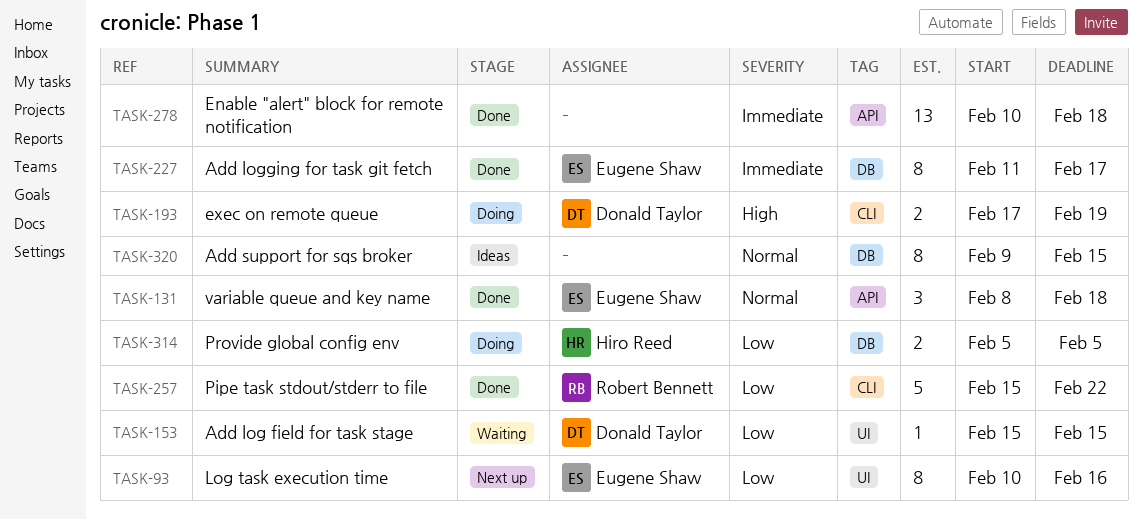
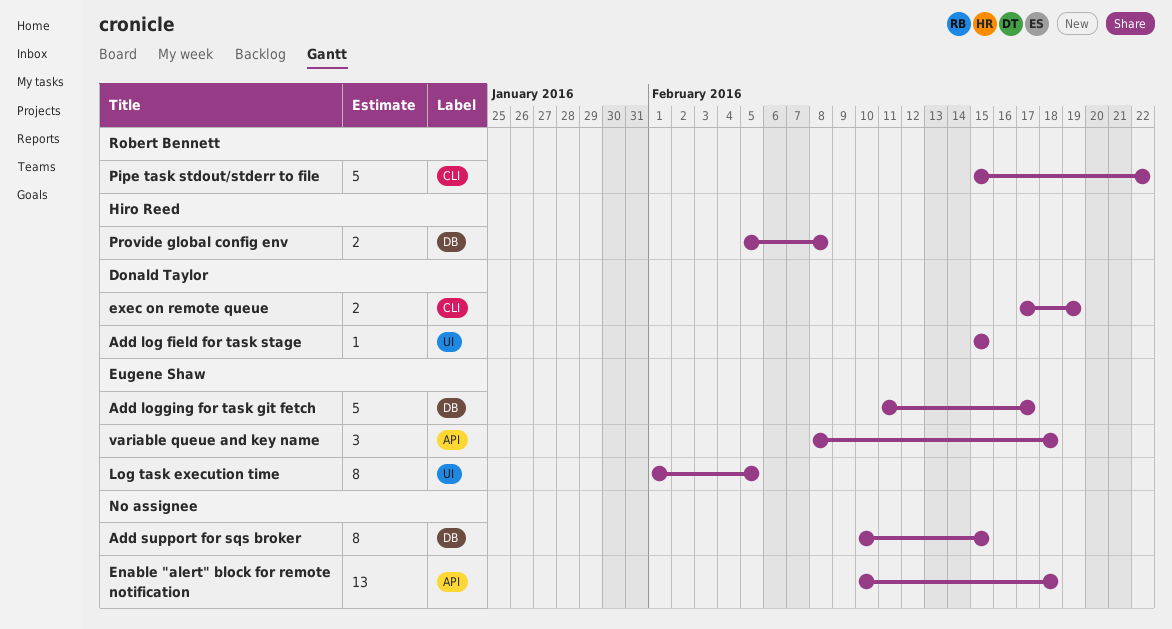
Add logging for task git fetch, estimate: 8 -> 5
Add support for sqs broker, start: Feb 9 -> Feb 10
Log task execution time, start: Feb 10 -> Feb 1
Log task execution time, due: Feb 16 -> Feb 5
Provide global config env, due: Feb 5 -> Feb 8

